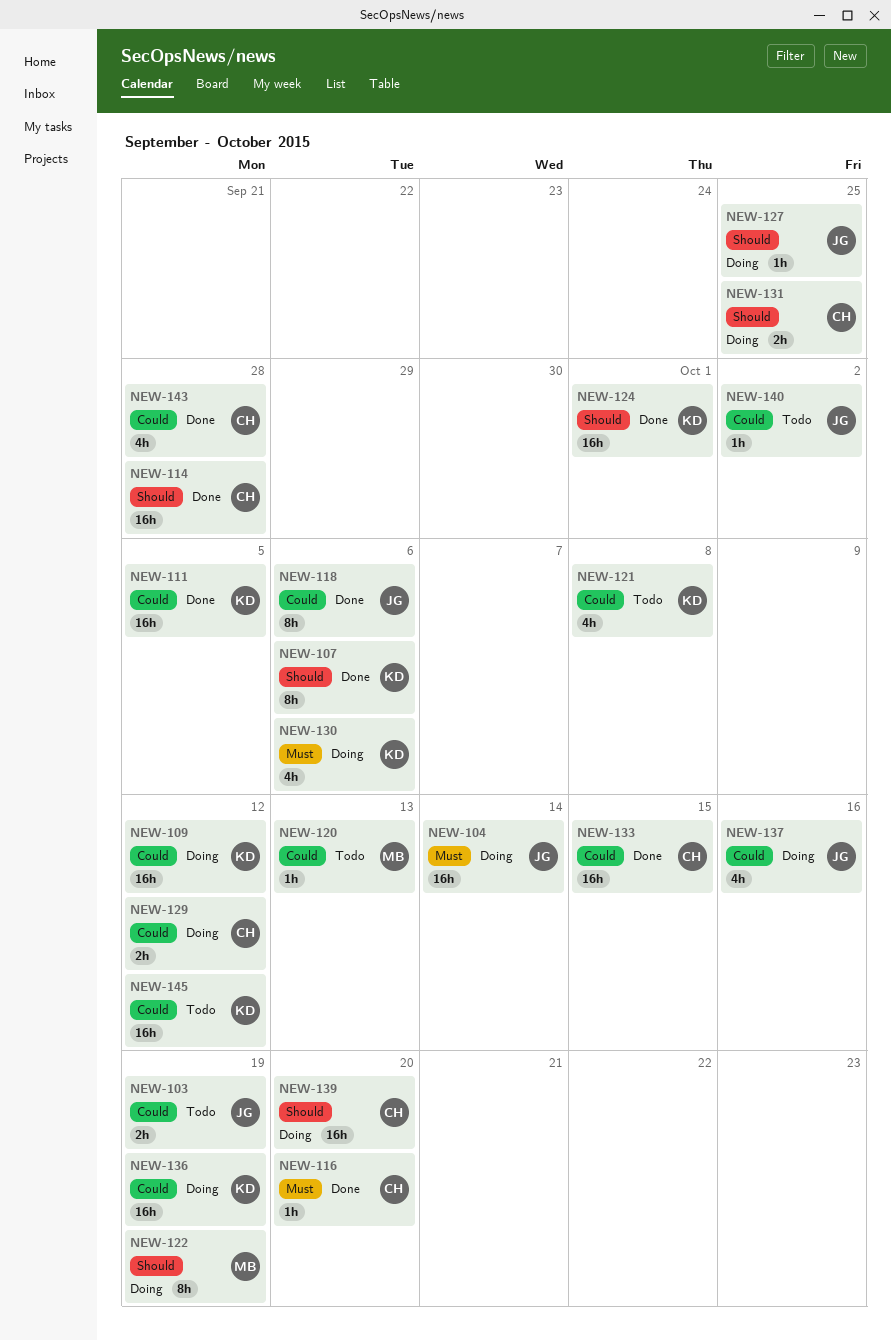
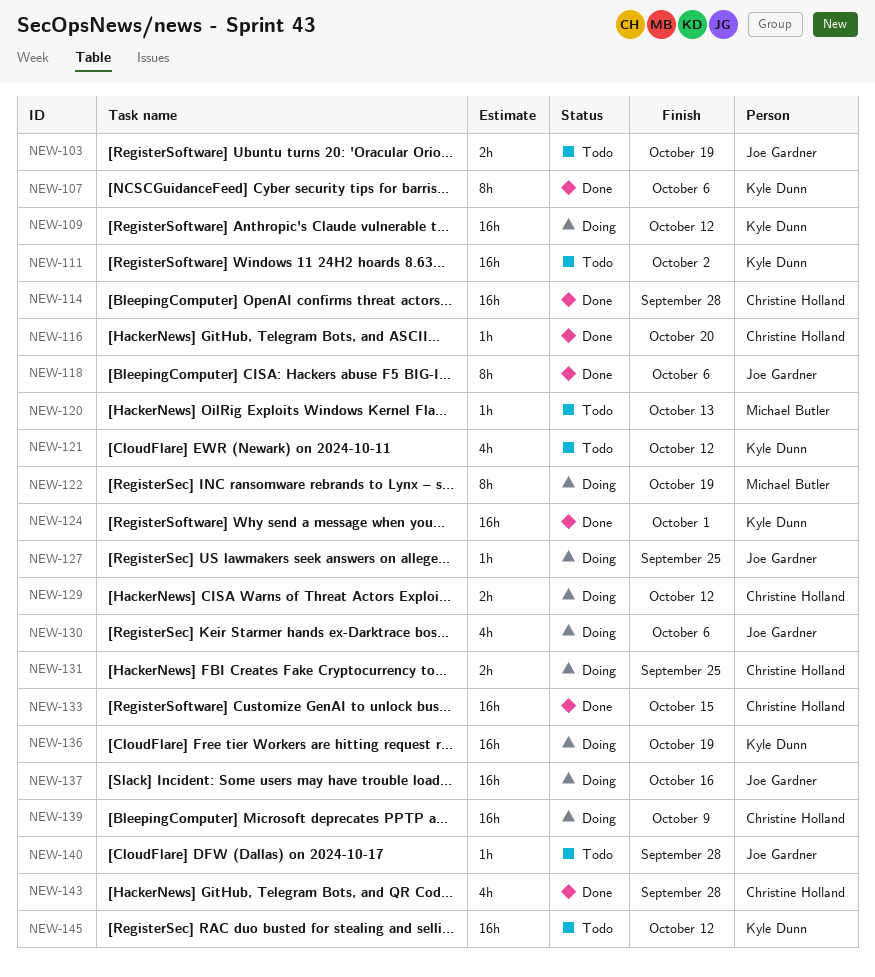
NEW-104: present -> none
NEW-111, status: Done -> Todo
NEW-111, due: Oct 5 -> Oct 2
NEW-121, due: Oct 8 -> Oct 12
NEW-130, owner: Kyle Dunn -> Joe Gardner
NEW-137, estimate: 4h -> 16h
NEW-139, due: Oct 20 -> Oct 9
NEW-140, due: Oct 2 -> Sep 28

